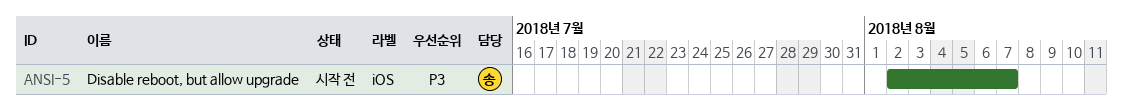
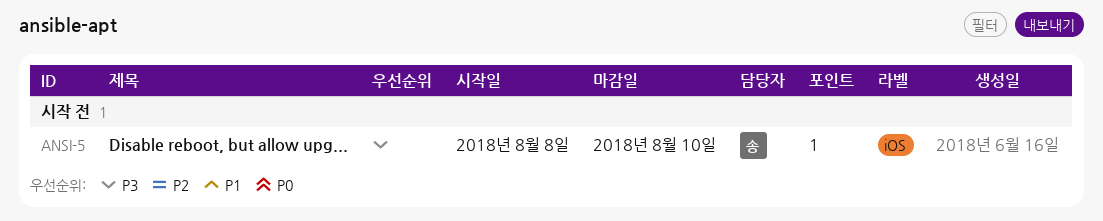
ANSI-5, start: Aug 2 -> Aug 8
ANSI-5, due: Aug 7 -> Aug 10

